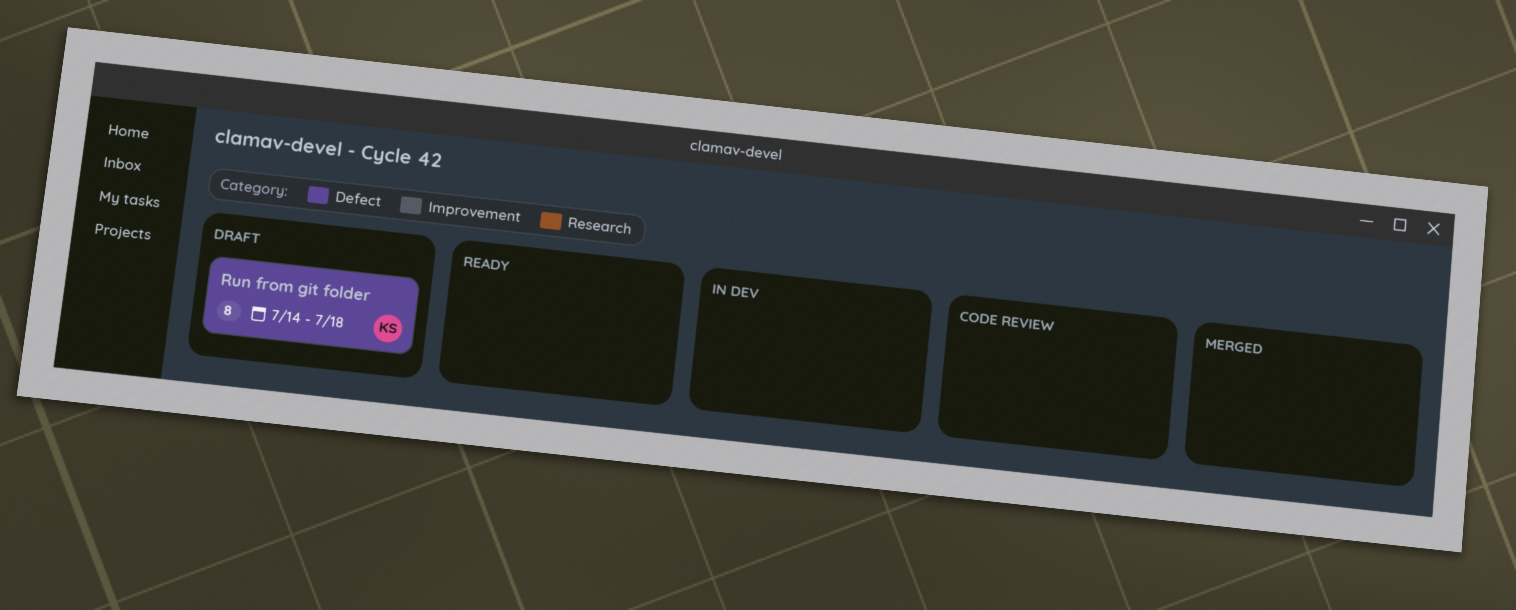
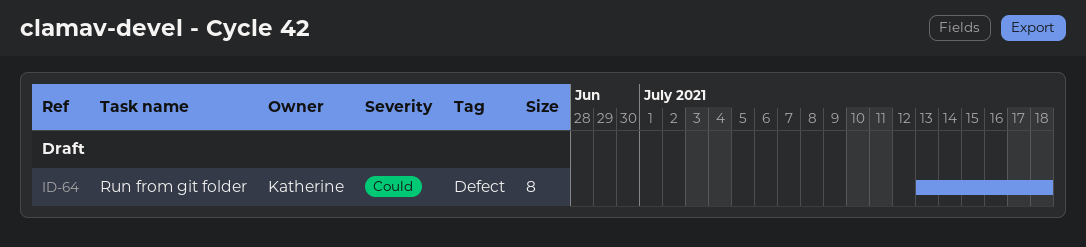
Run from git folder, start: Jul 14 -> Jul 13

